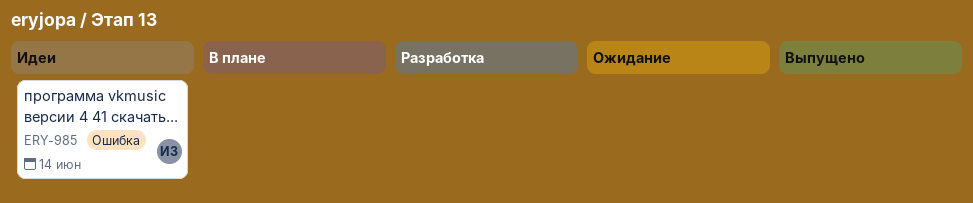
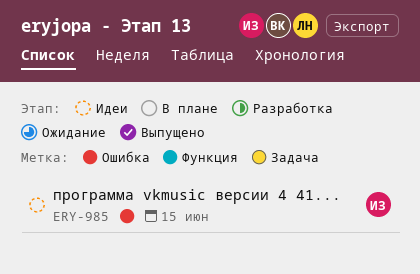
ERY-985, due: Jun 14 -> Jun 15

